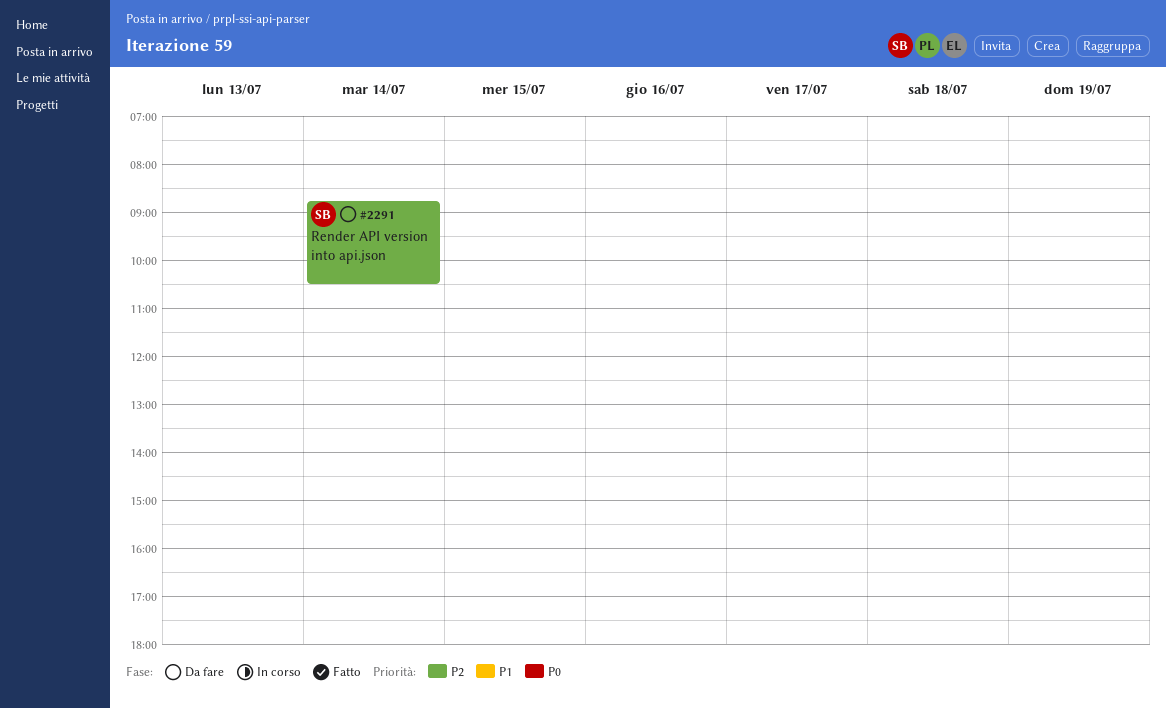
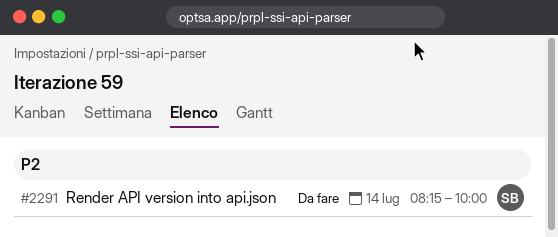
#2291, begins: 08:45 -> 08:15
#2291, ends: 10:30 -> 10:00

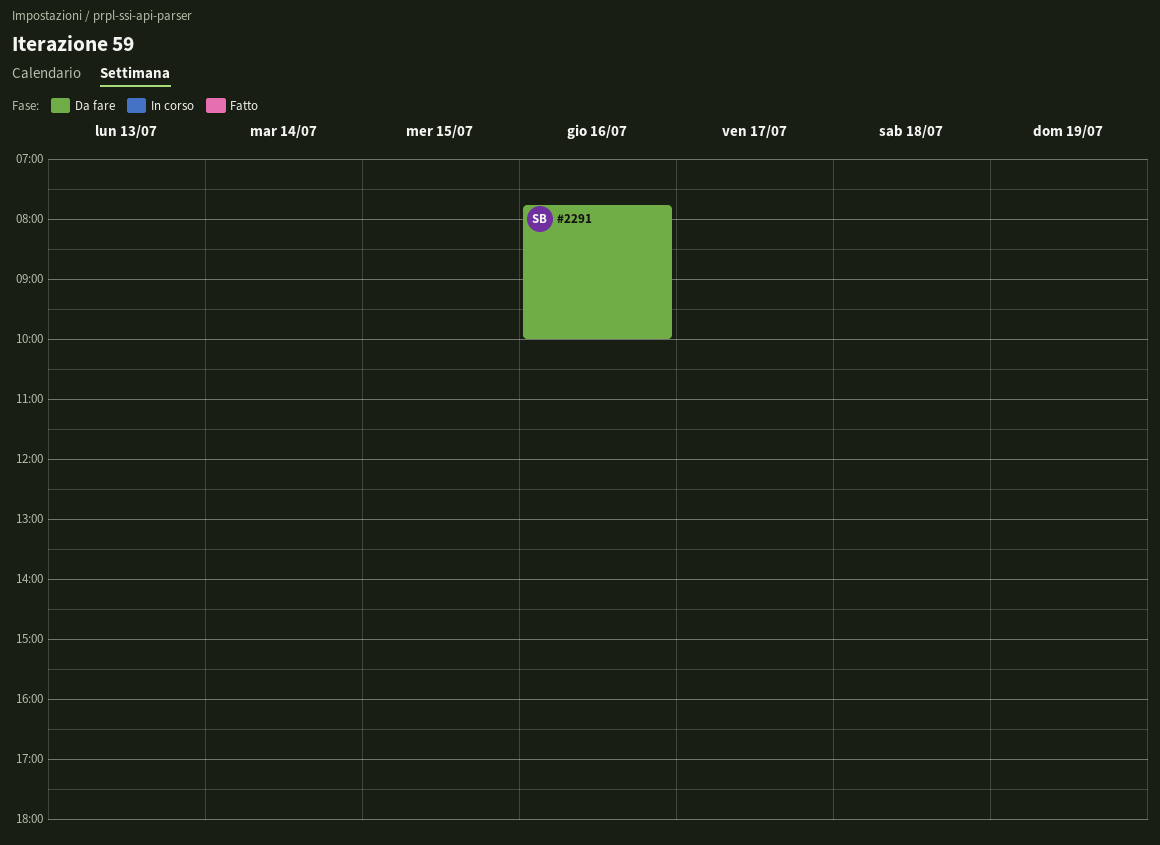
#2291, day: Jul 14 -> Jul 16
#2291, begins: 08:15 -> 07:45

